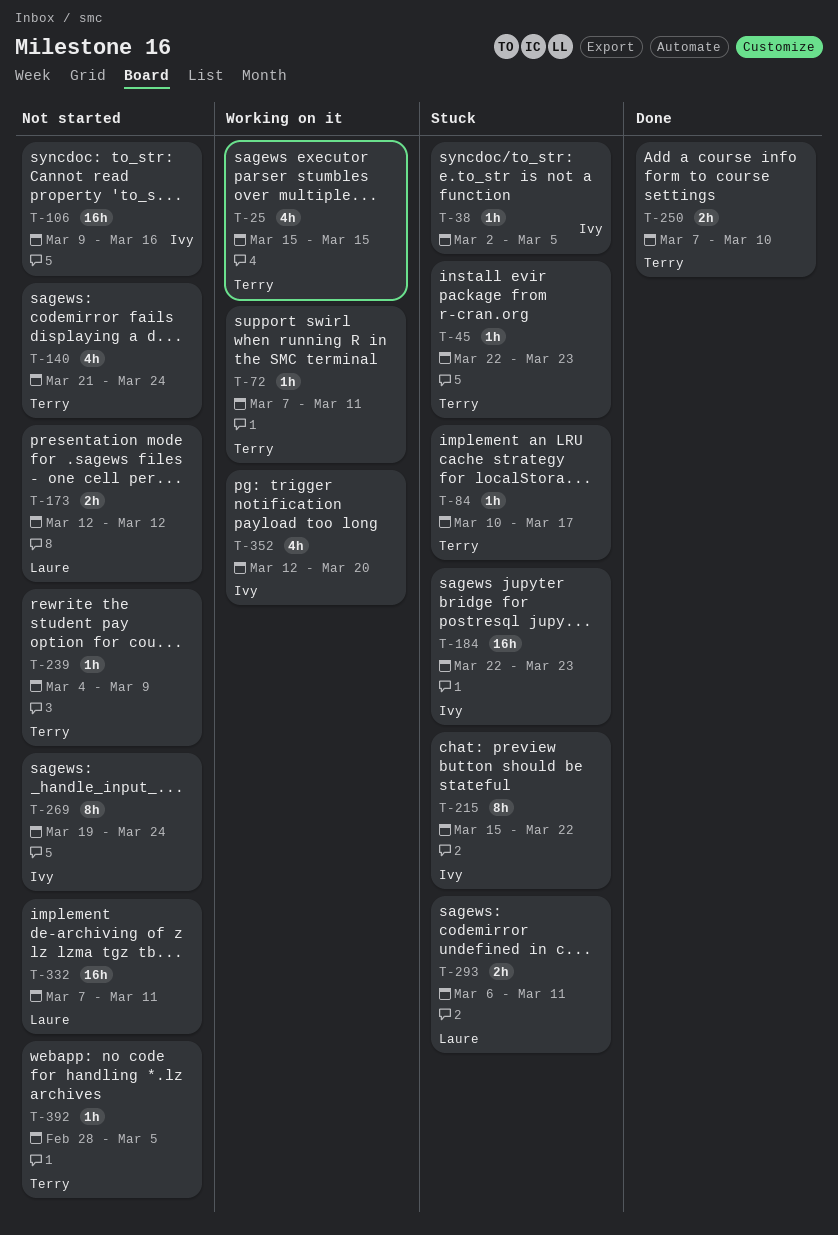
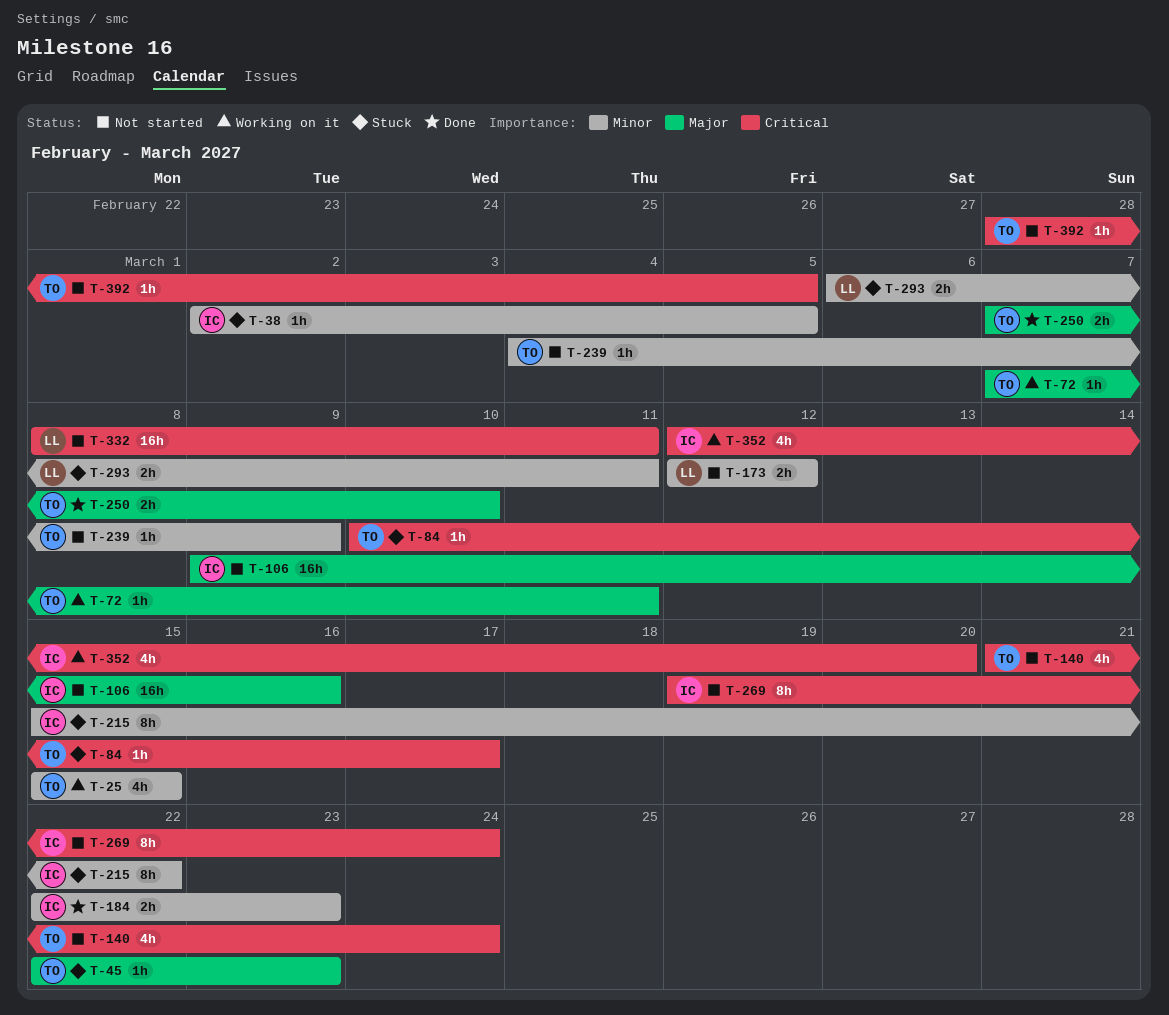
T-184, status: Stuck -> Done
T-184, estimate: 16h -> 2h
T-332, start: Mar 7 -> Mar 8

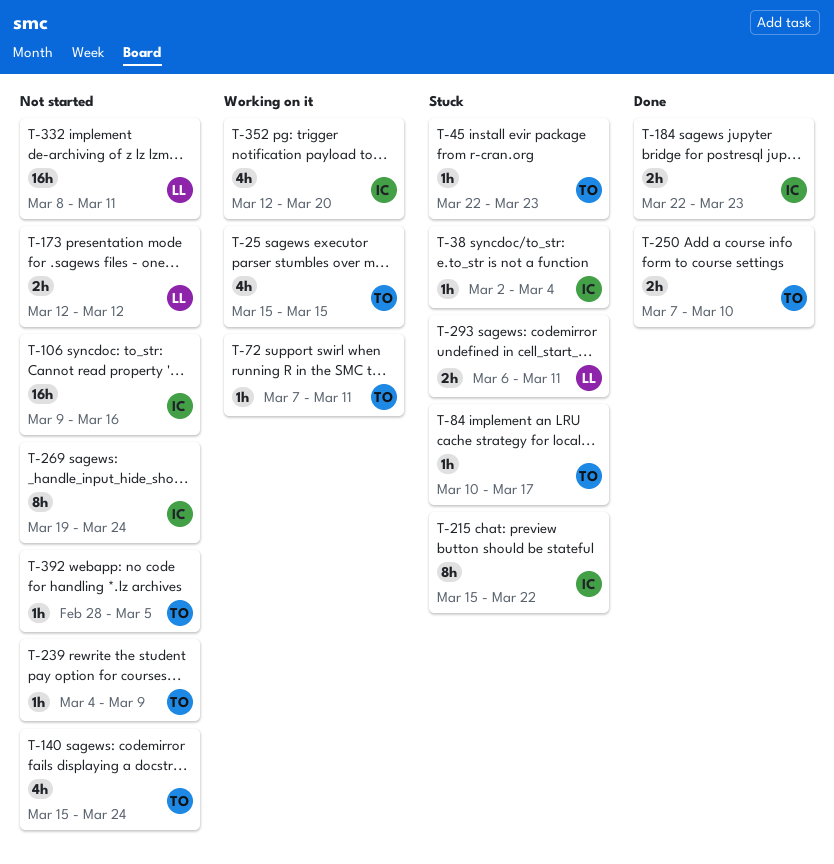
T-38, due: Mar 5 -> Mar 4
T-140, start: Mar 21 -> Mar 15

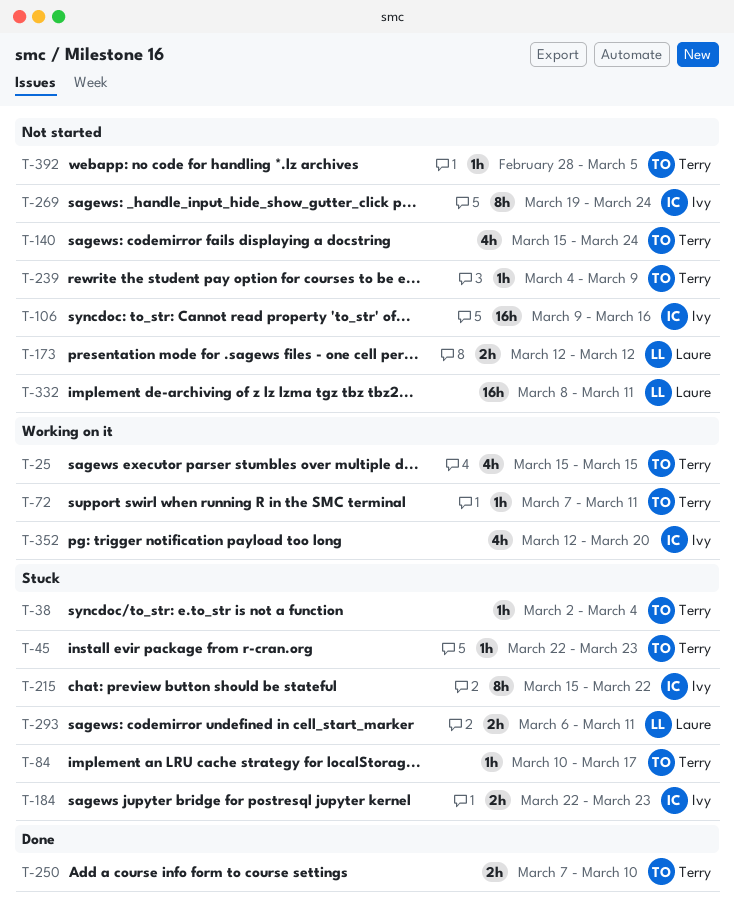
T-38, owner: Ivy -> Terry
T-184, status: Done -> Stuck

